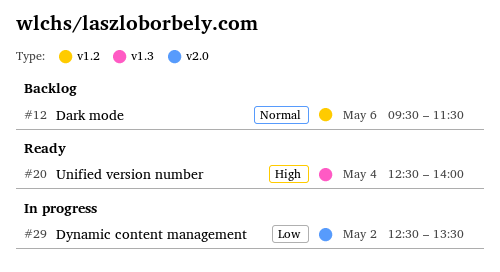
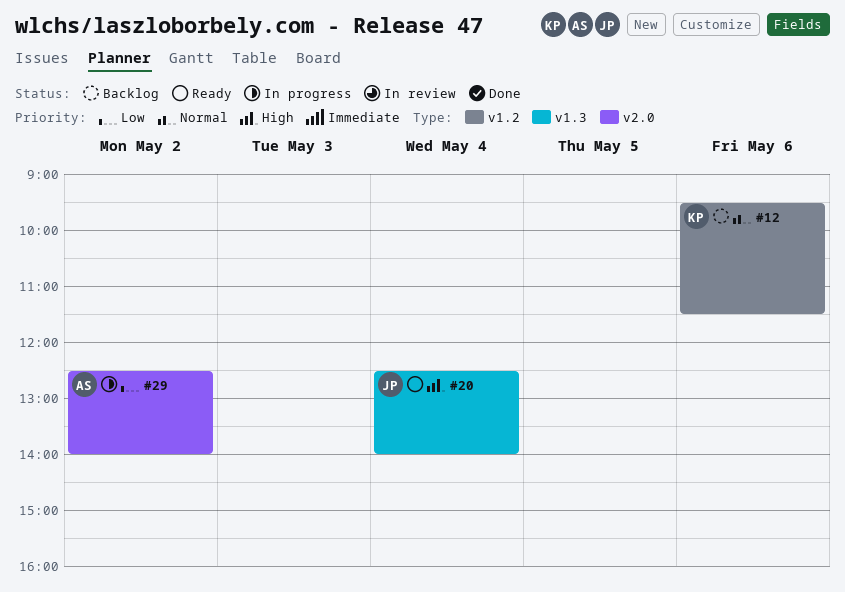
#29, ends: 13:30 -> 14:00

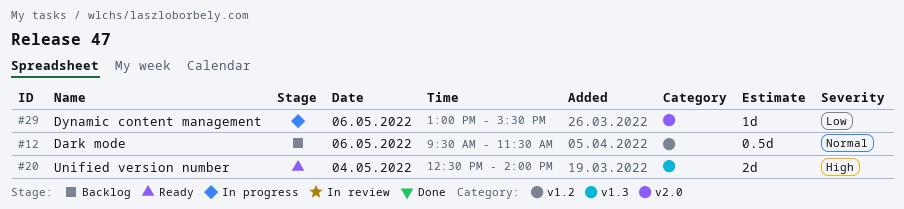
#29, day: May 2 -> May 6
#29, begins: 12:30 -> 13:00
#29, ends: 14:00 -> 15:30

